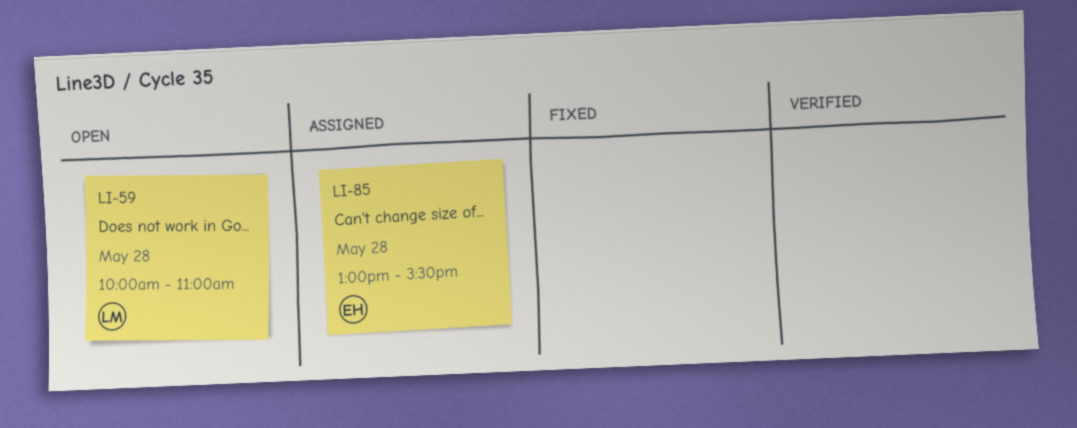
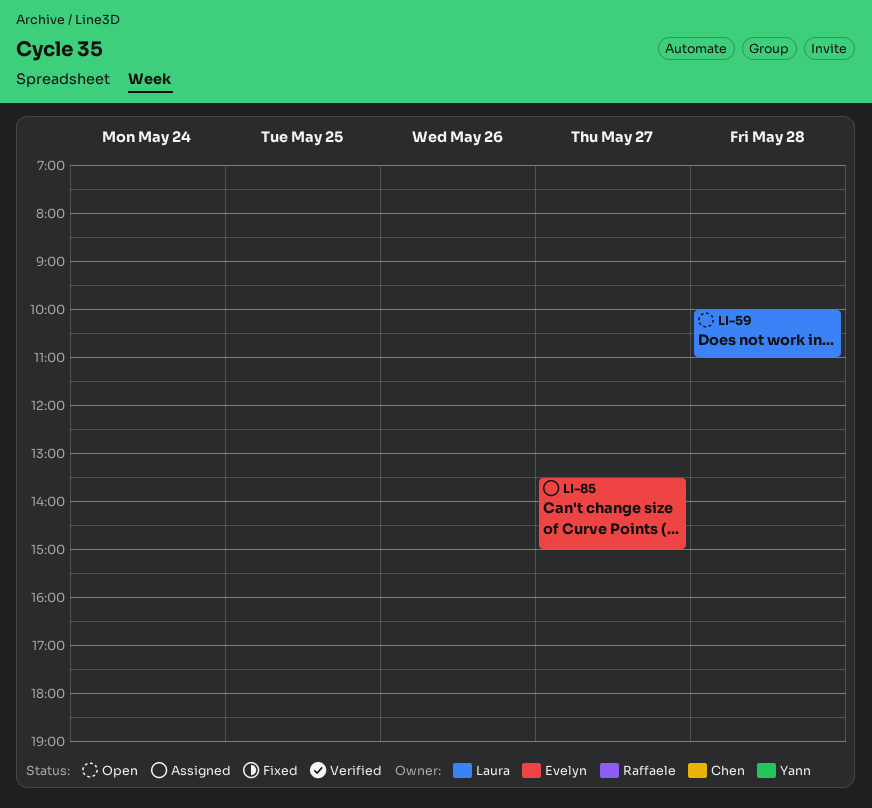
LI-85, day: May 28 -> May 27
LI-85, begins: 13:00 -> 13:30
LI-85, ends: 15:30 -> 15:00

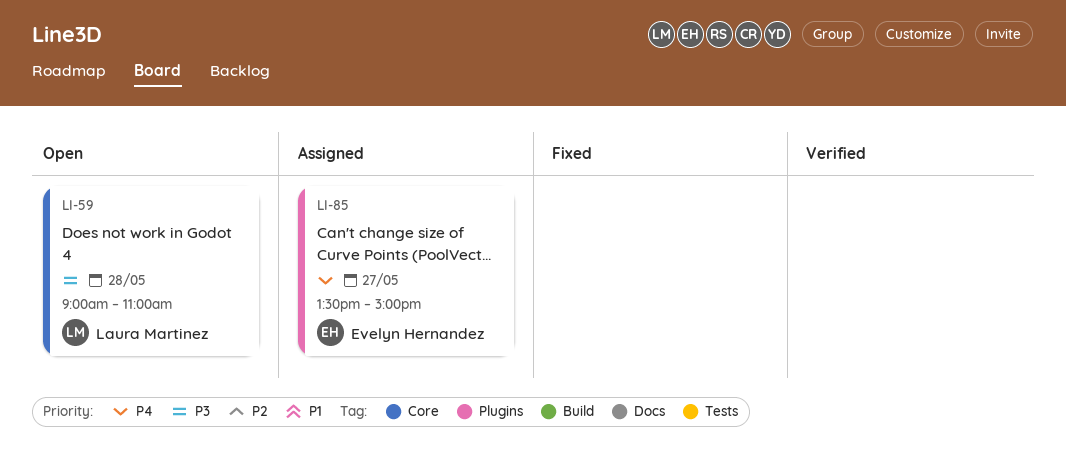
LI-59, begins: 10:00 -> 09:00

